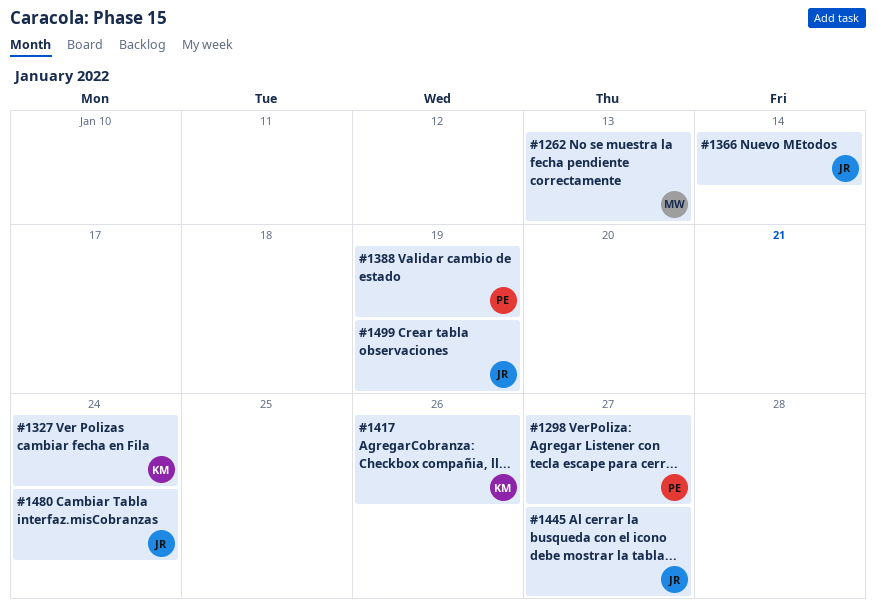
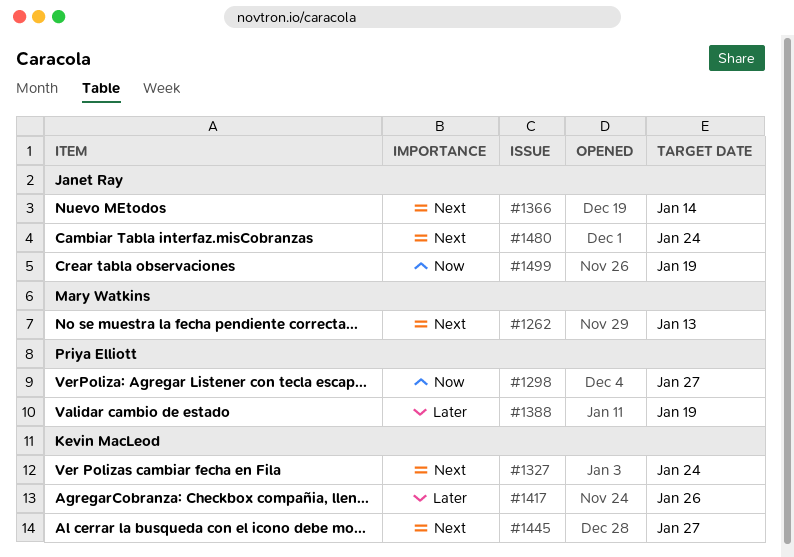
#1445, owner: Janet Ray -> Kevin MacLeod

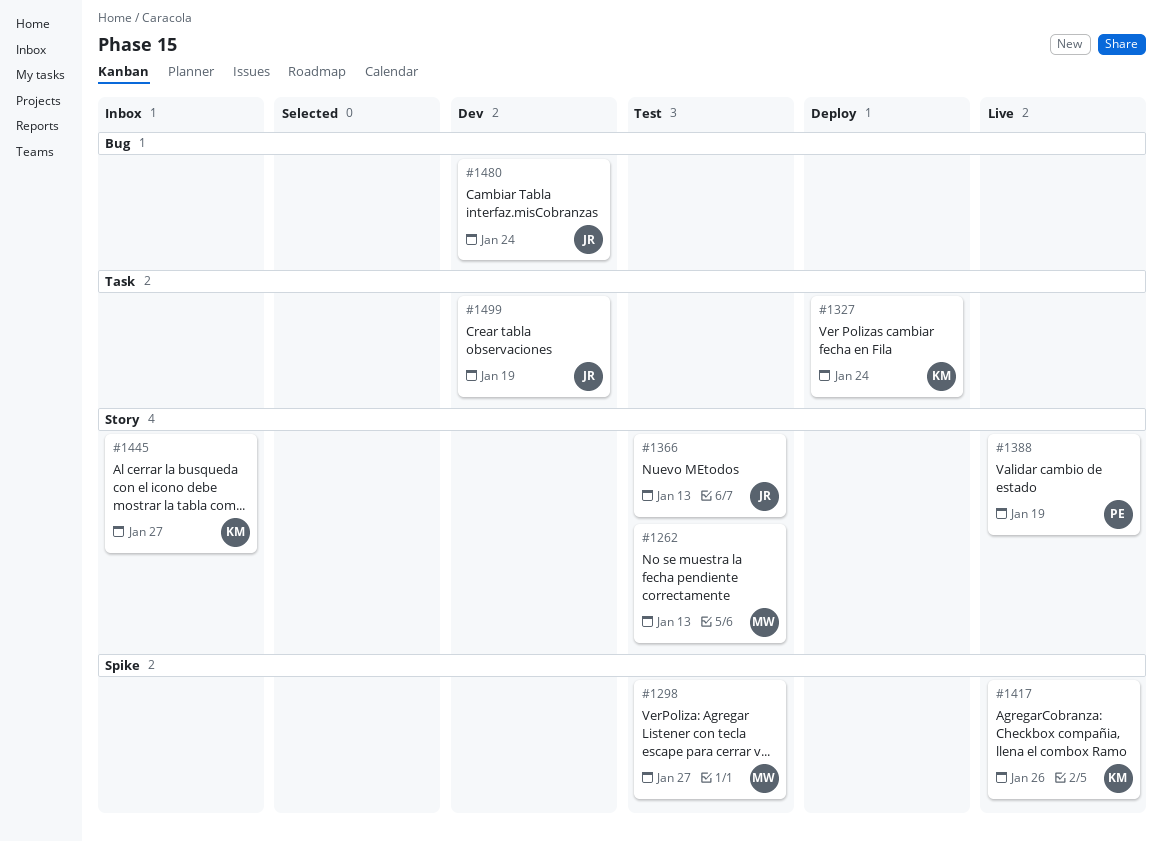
#1298, owner: Priya Elliott -> Mary Watkins
#1366, due: Jan 14 -> Jan 13

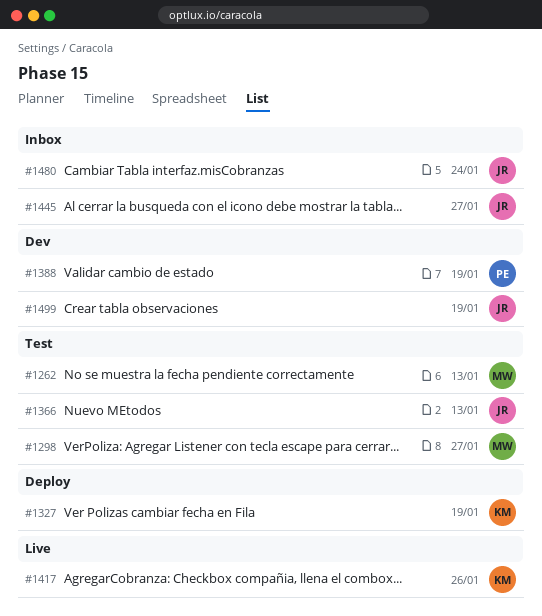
#1327, due: Jan 24 -> Jan 19
#1388, status: Live -> Dev
#1445, owner: KM -> JR
#1480, status: Dev -> Inbox

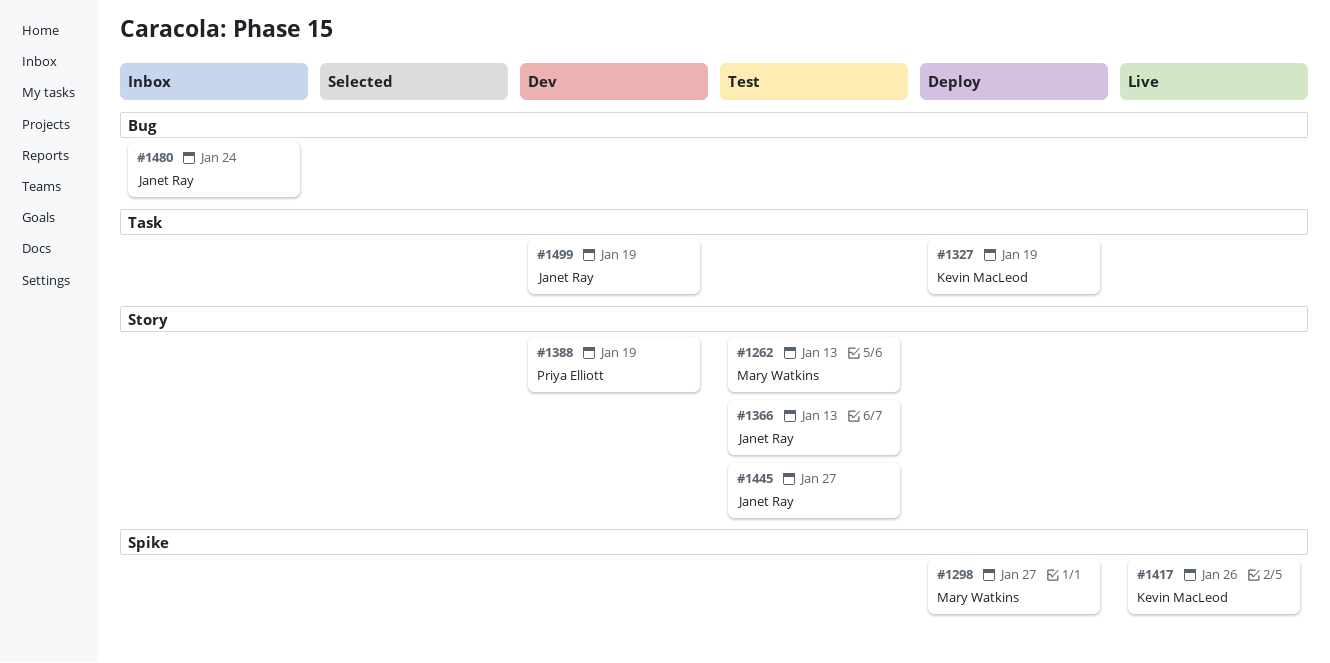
#1298, status: Test -> Deploy
#1445, status: Inbox -> Test

